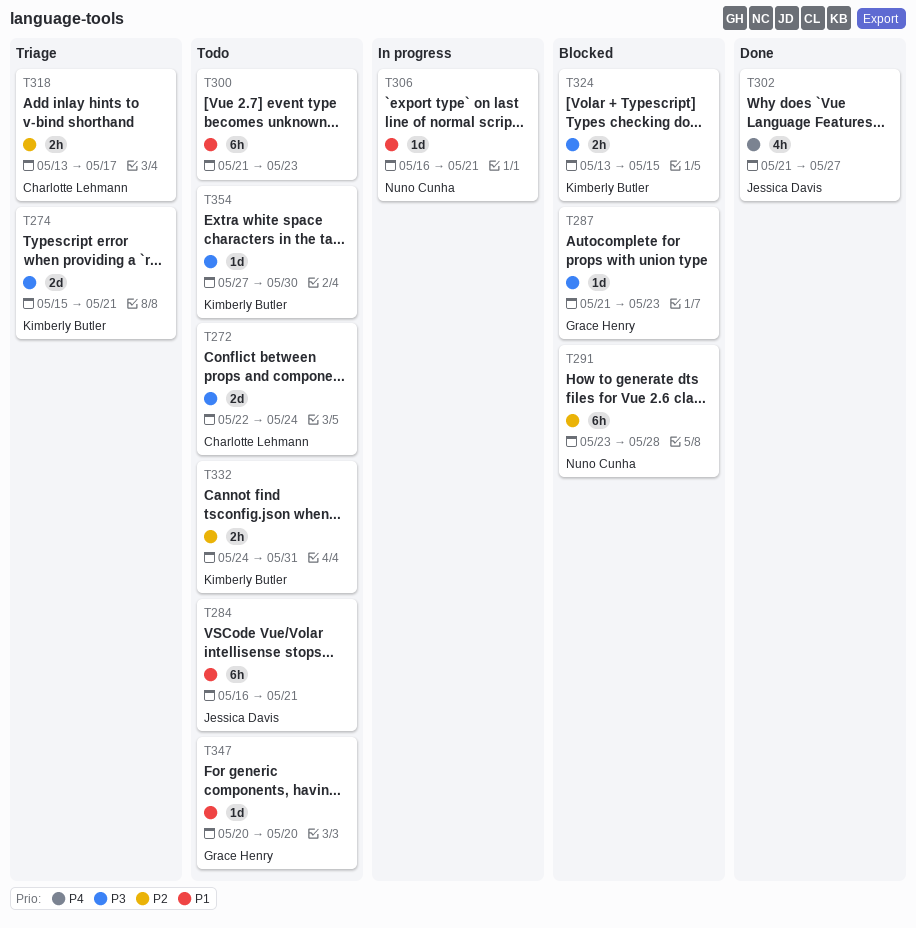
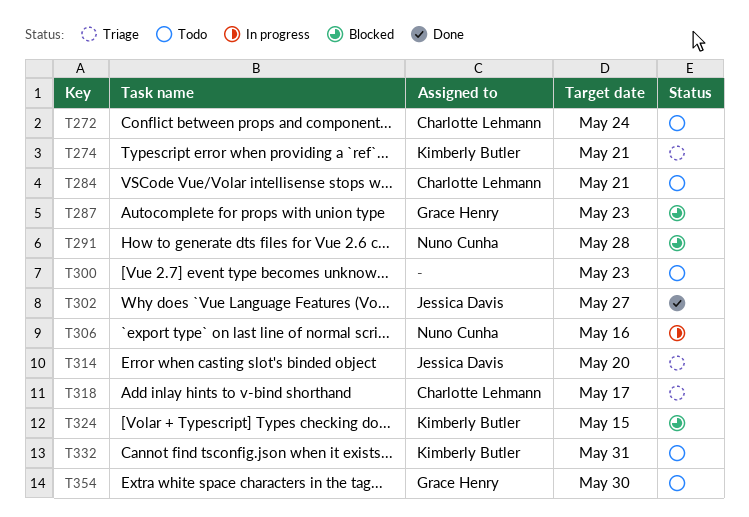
T284, owner: Jessica Davis -> Charlotte Lehmann
T306, due: May 21 -> May 16
T314: none -> present
T347: present -> none
T354, owner: Kimberly Butler -> Grace Henry

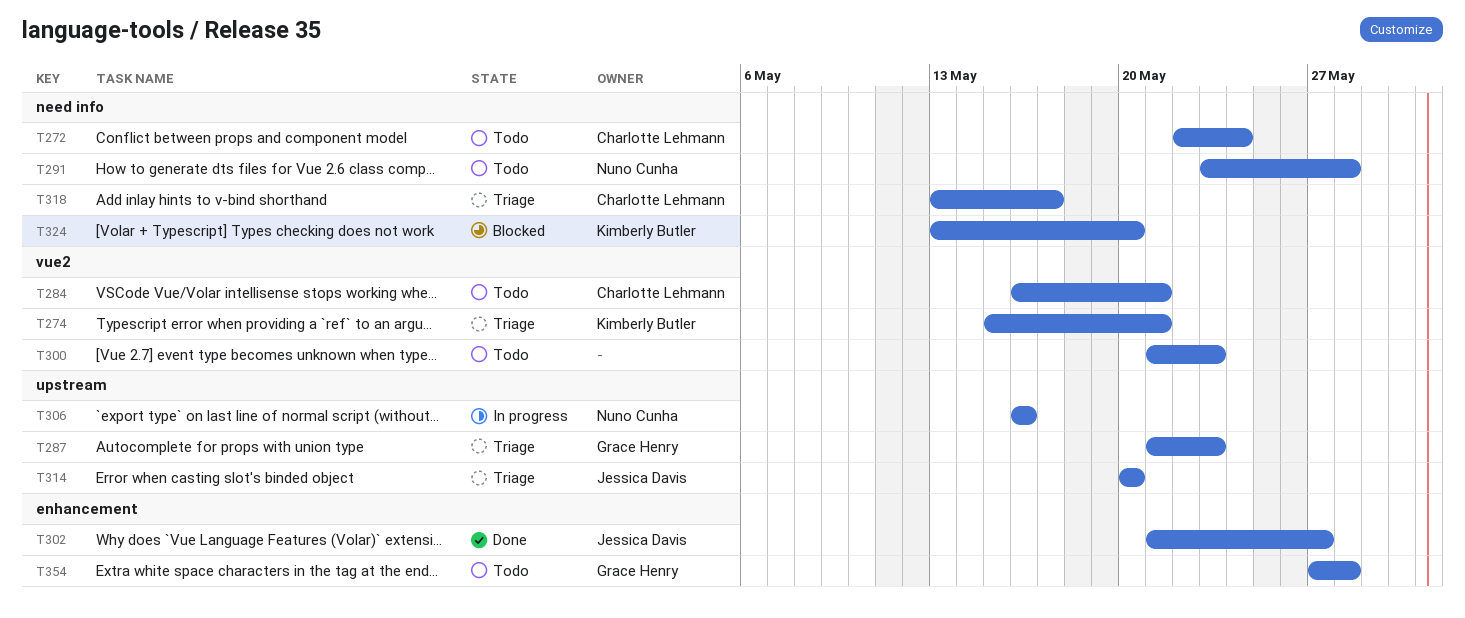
T287, status: Blocked -> Triage
T291, status: Blocked -> Todo
T324, due: May 15 -> May 20
T332: present -> none
T354, due: May 30 -> May 28

